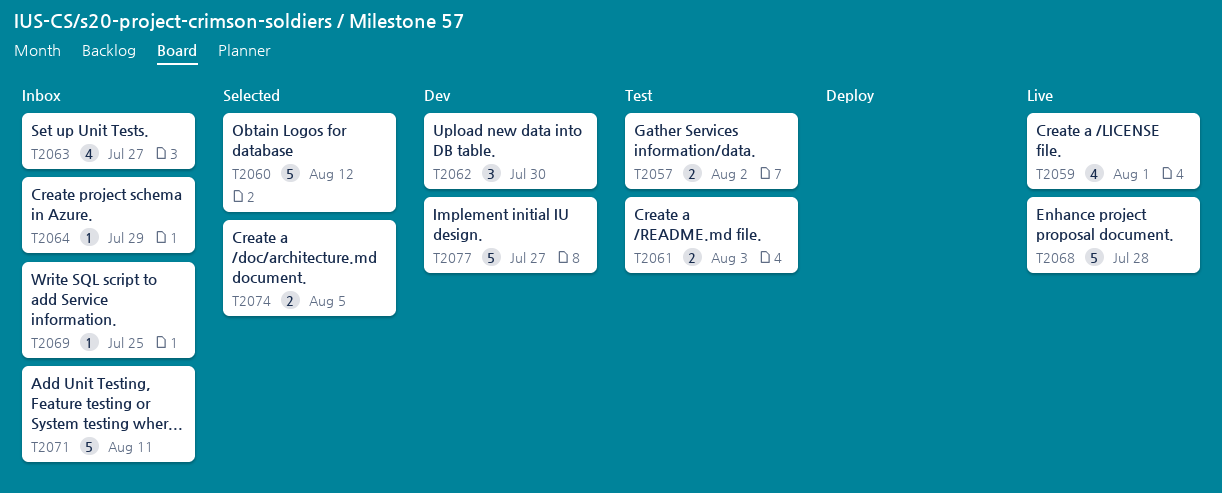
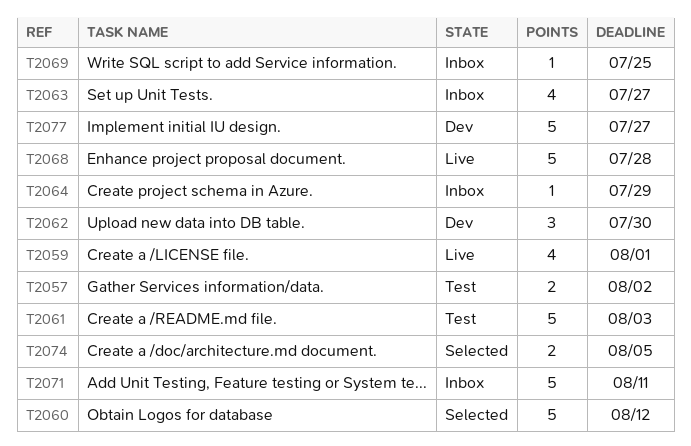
T2061, estimate: 2 -> 5

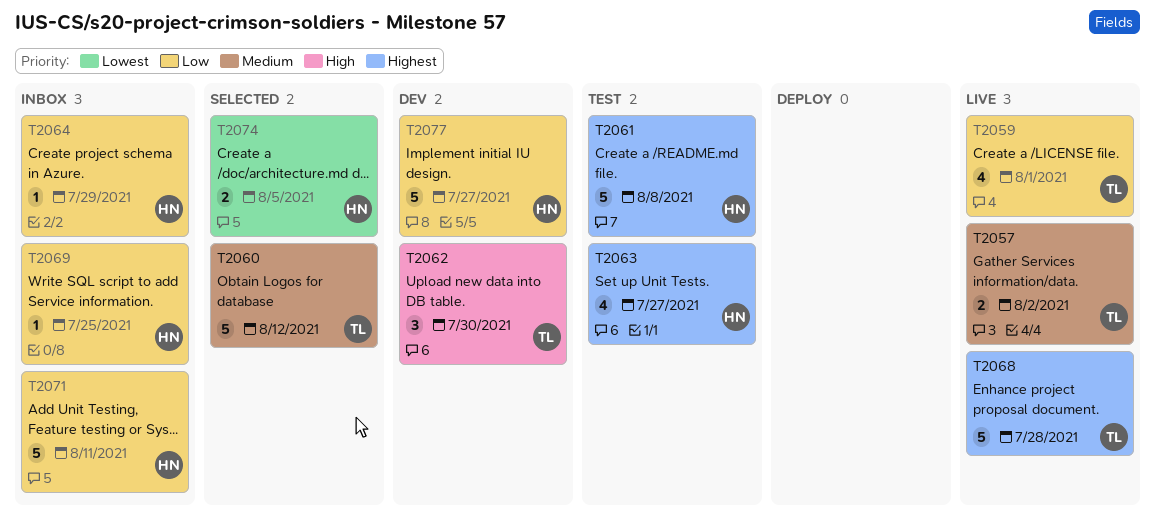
T2057, status: Test -> Live
T2061, due: Aug 3 -> Aug 8
T2063, status: Inbox -> Test

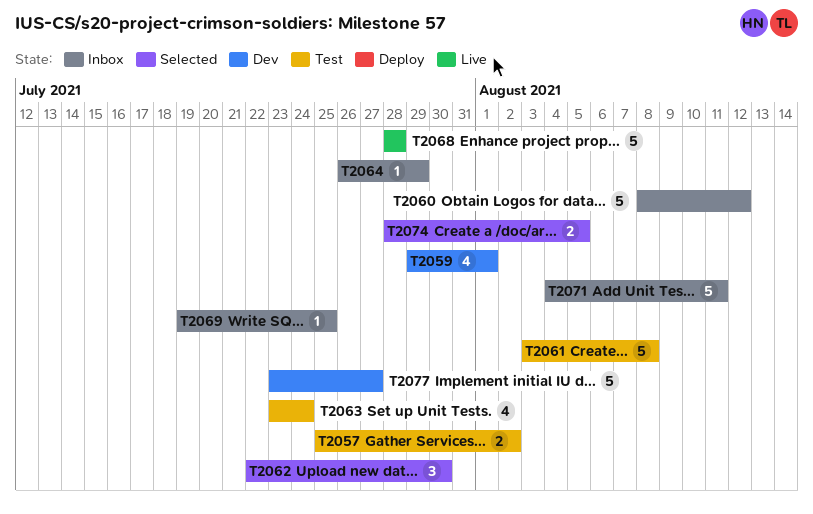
T2057, status: Live -> Test
T2059, status: Live -> Dev
T2060, status: Selected -> Inbox
T2062, status: Dev -> Selected
T2063, due: Jul 27 -> Jul 24

